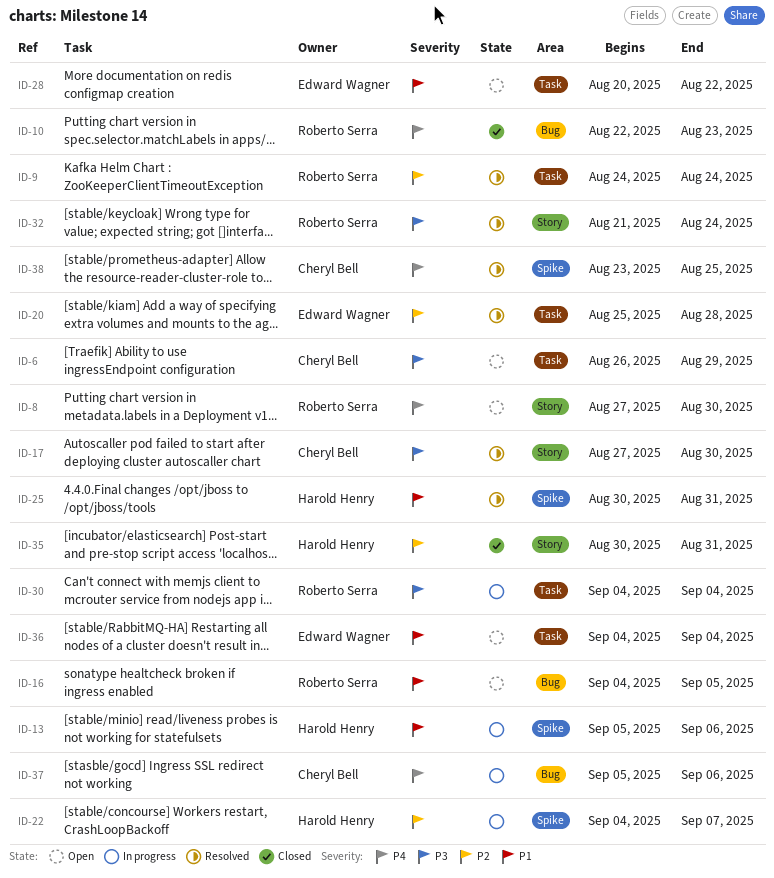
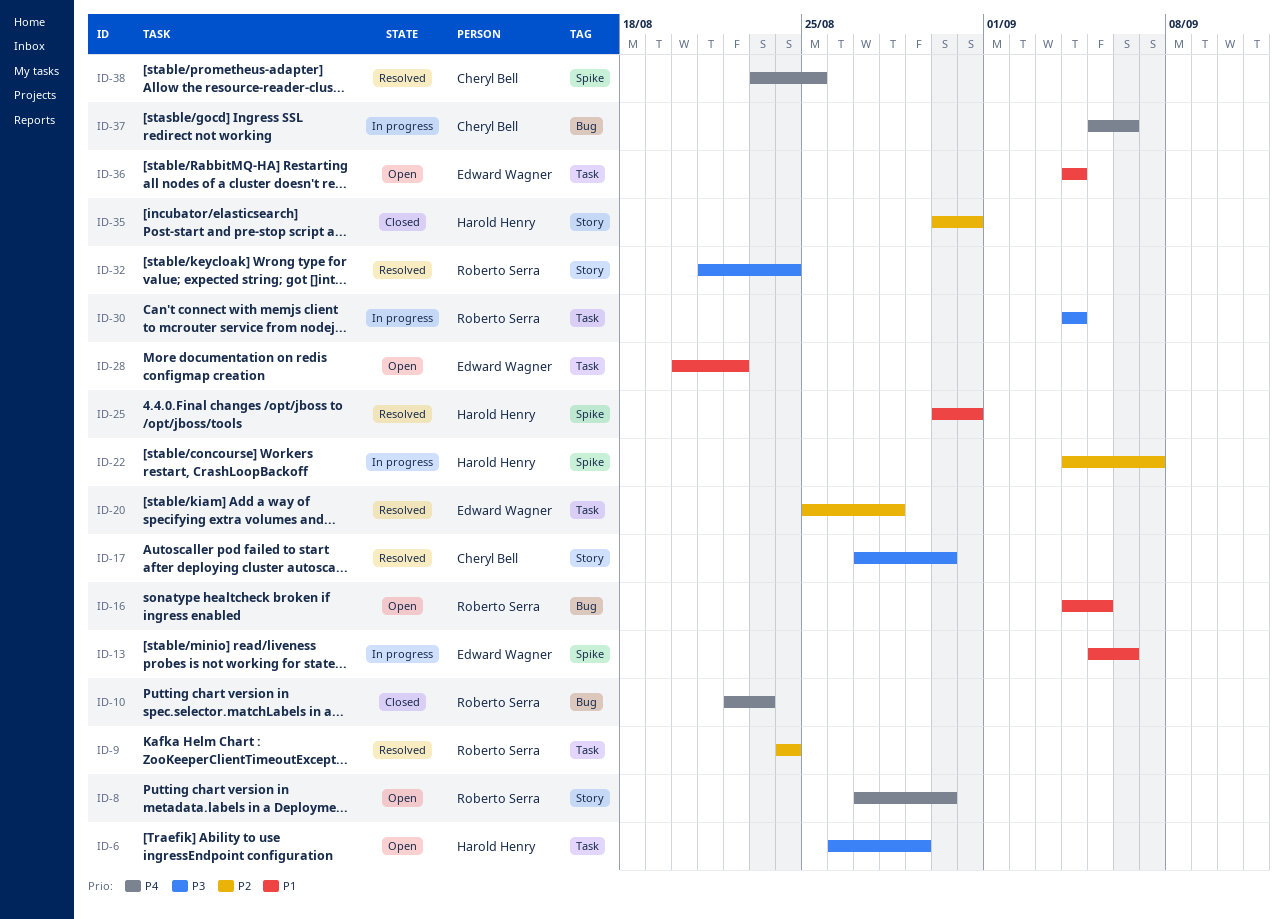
ID-6, owner: Cheryl Bell -> Harold Henry
ID-13, owner: Harold Henry -> Edward Wagner

